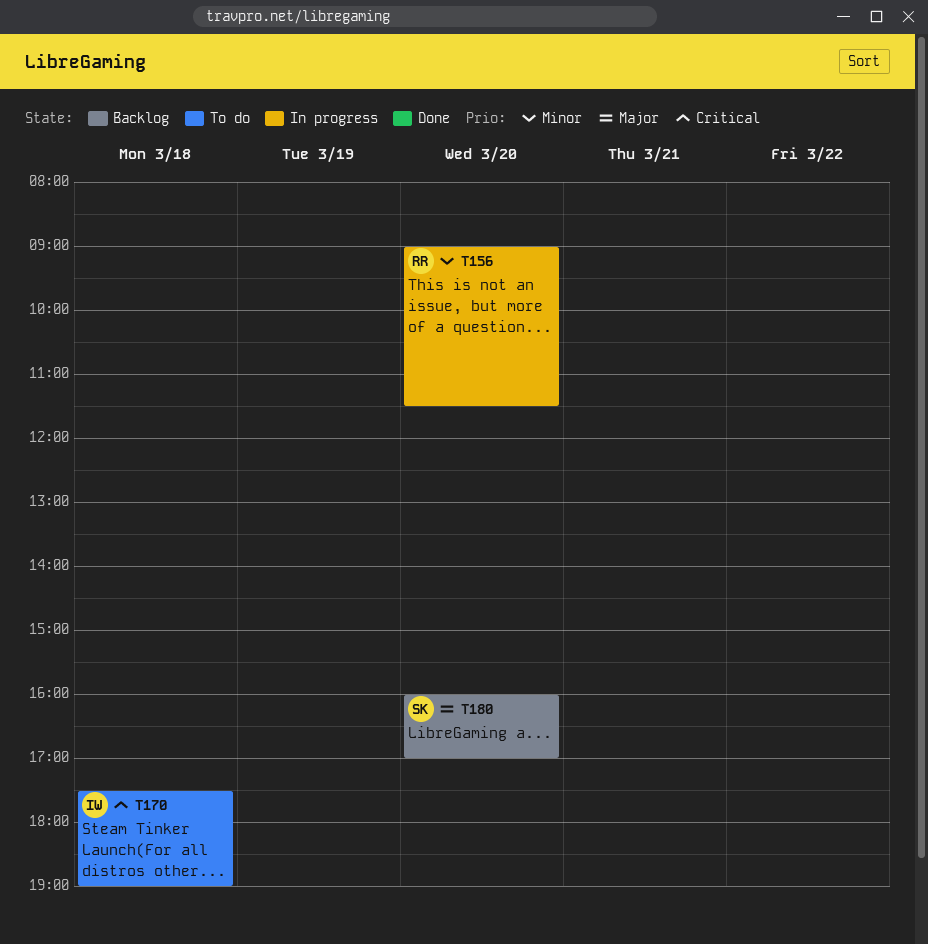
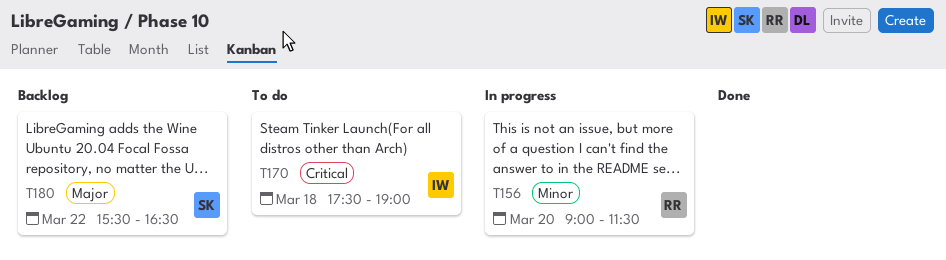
T180, day: Mar 20 -> Mar 22
T180, begins: 16:00 -> 15:30
T180, ends: 17:00 -> 16:30

